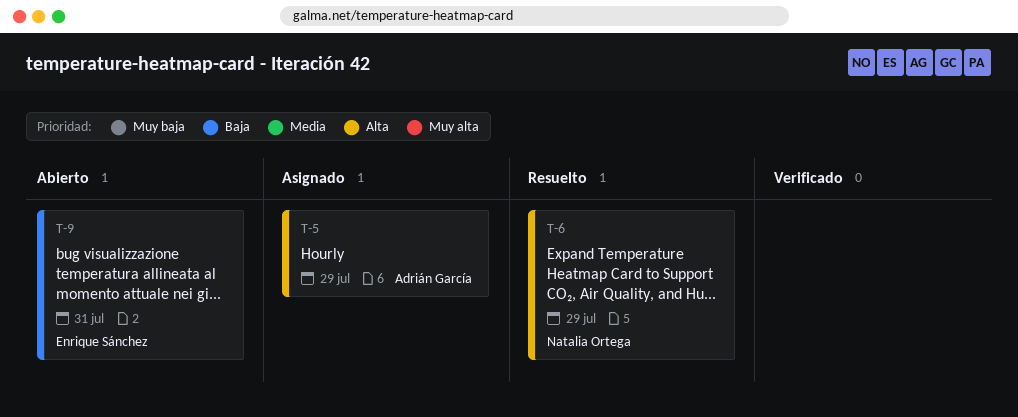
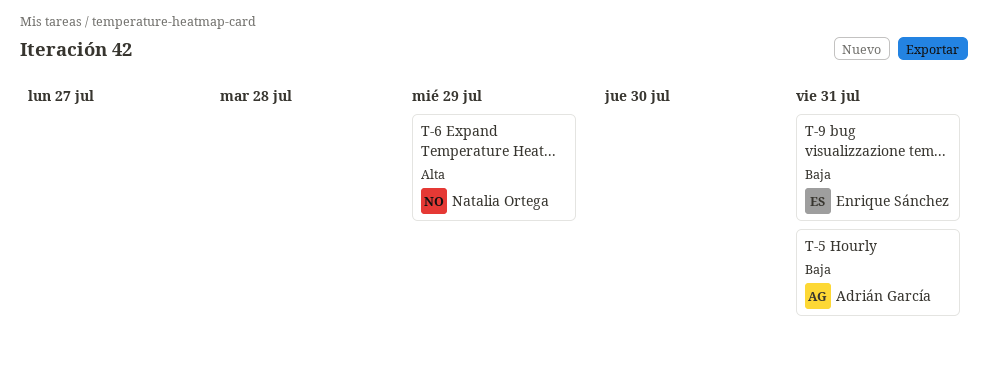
T-5, priority: Alta -> Baja
T-5, due: Jul 29 -> Jul 31

